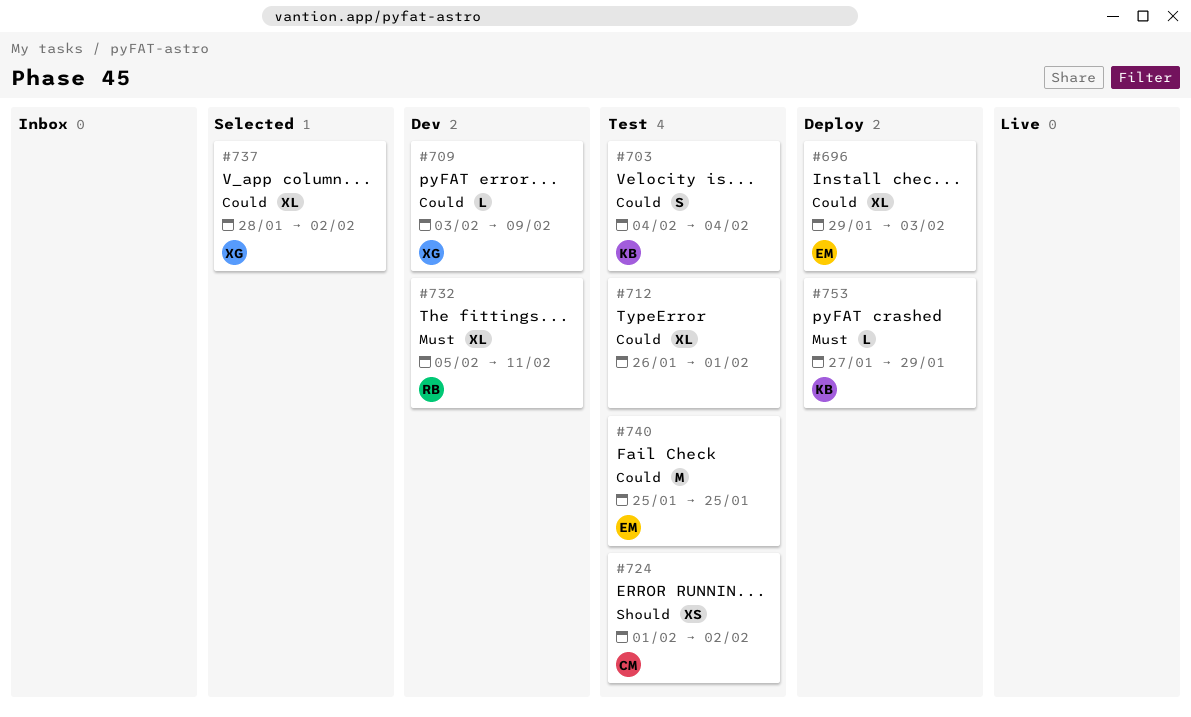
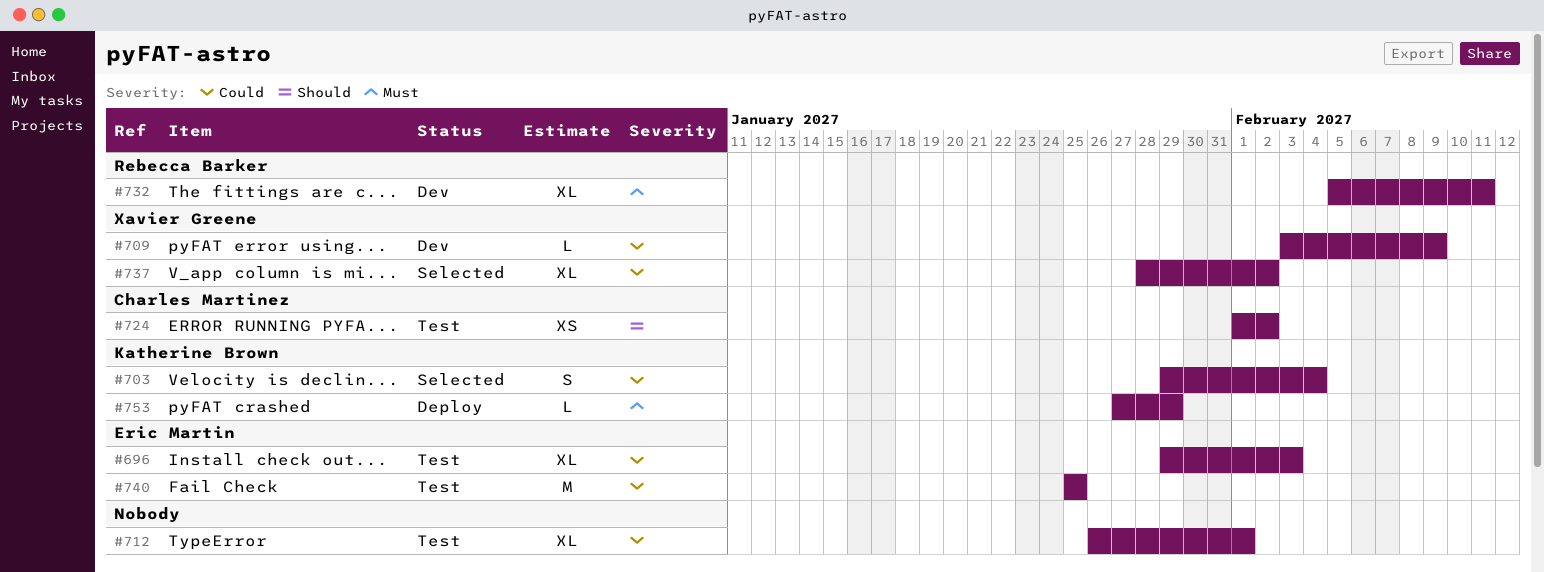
#696, status: Deploy -> Test
#703, status: Test -> Selected
#703, start: Feb 4 -> Jan 29

